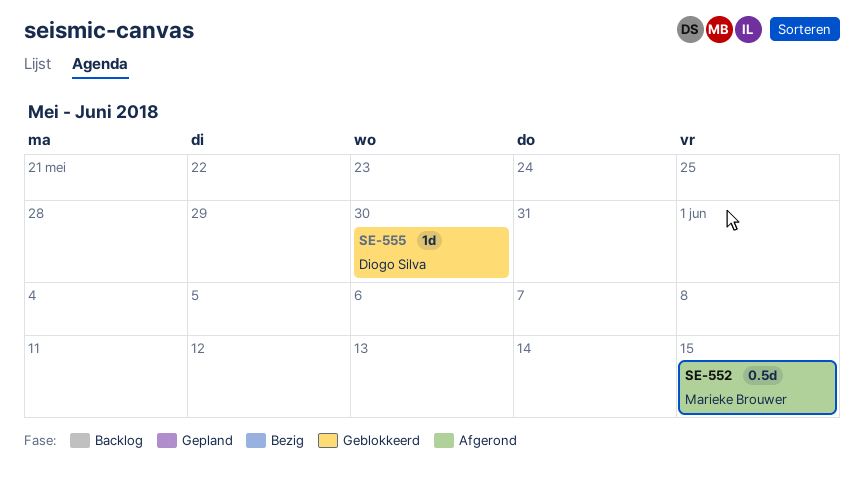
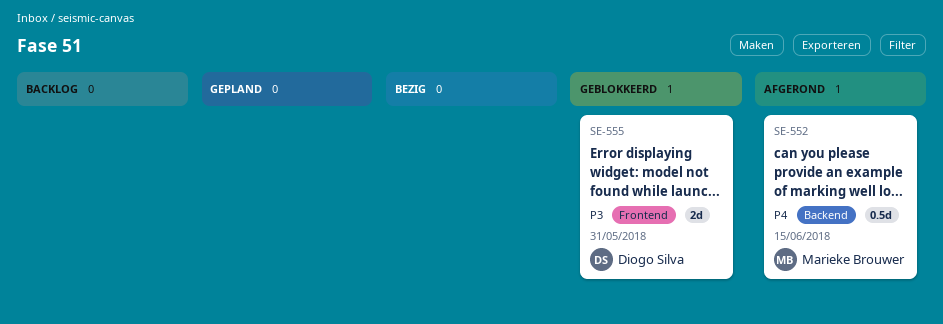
SE-555, estimate: 1d -> 2d
SE-555, due: May 30 -> May 31

